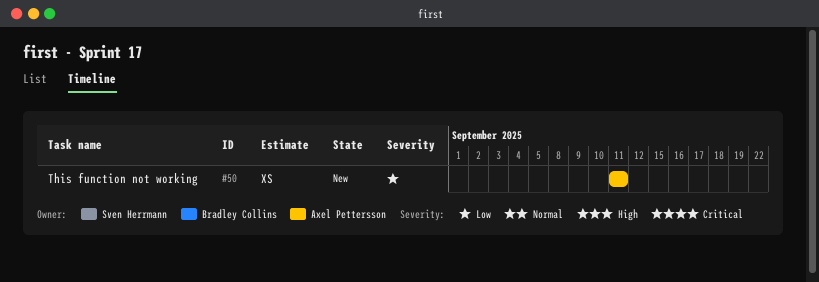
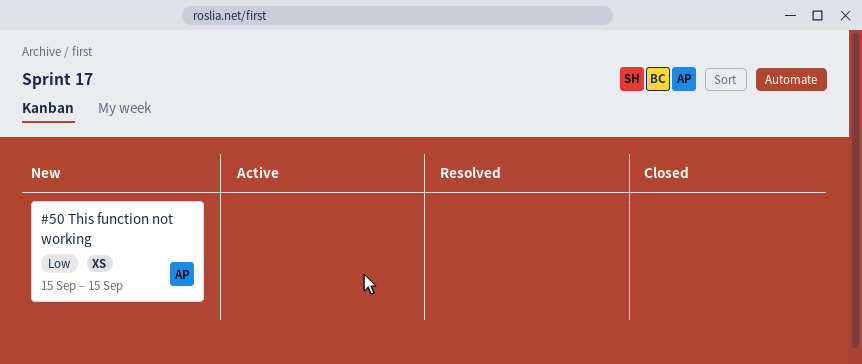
#50, start: Sep 11 -> Sep 15
#50, due: Sep 11 -> Sep 15

